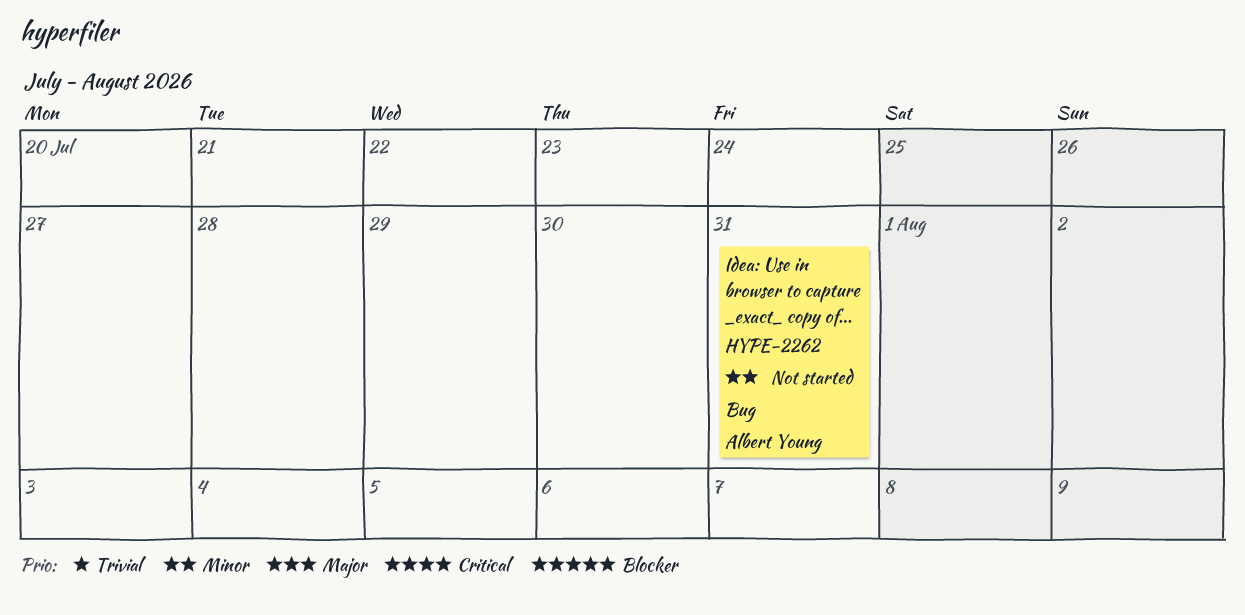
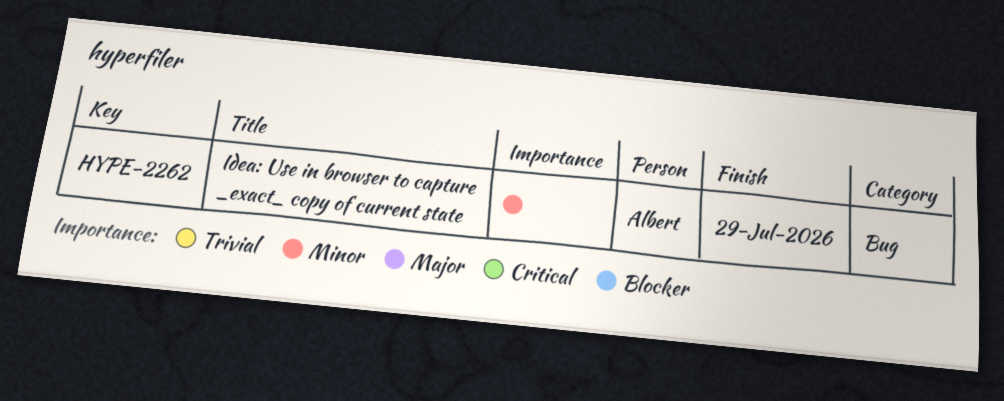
HYPE-2262, due: Jul 31 -> Jul 29

